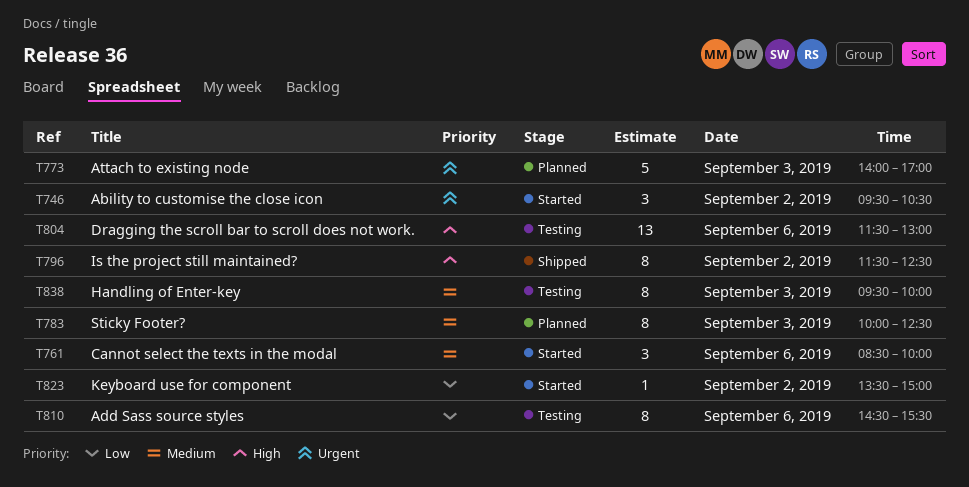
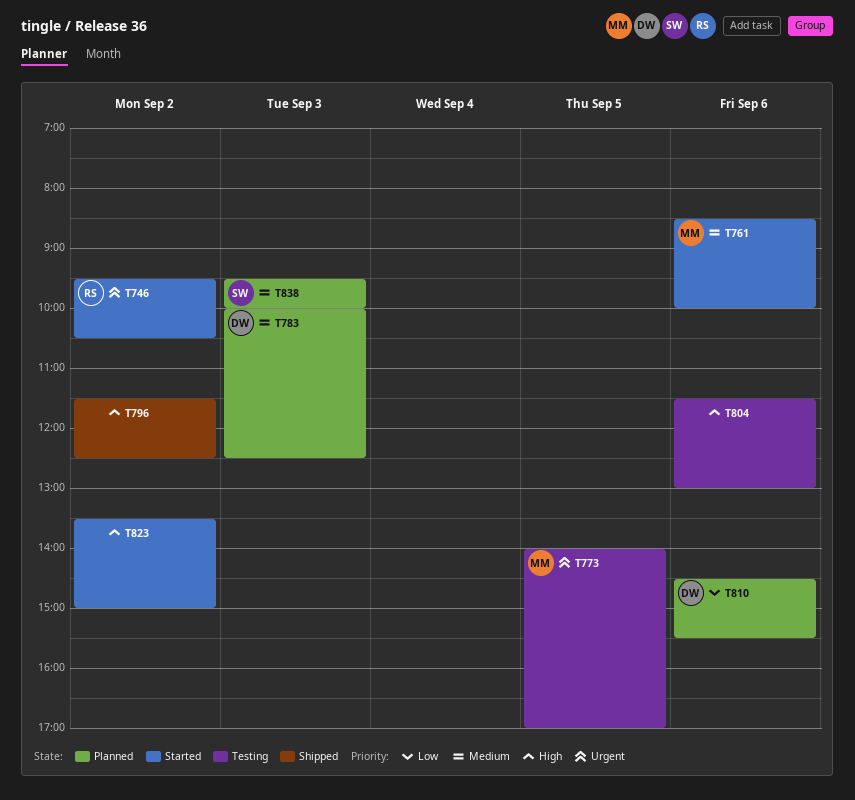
T773, status: Planned -> Testing
T773, day: Sep 3 -> Sep 5
T810, status: Testing -> Planned
T823, priority: Low -> High
T838, status: Testing -> Planned

